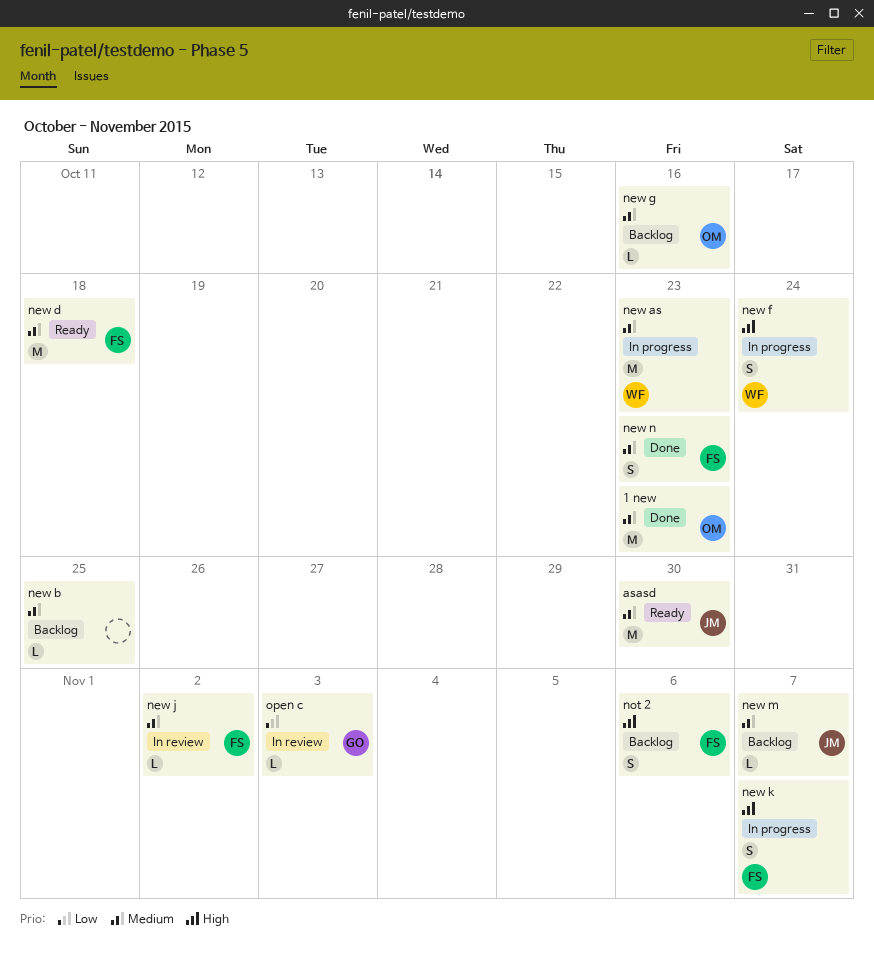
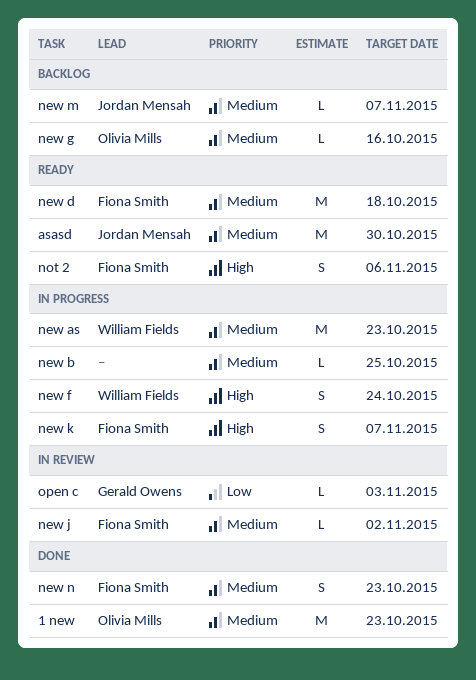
new b, status: Backlog -> In progress
not 2, status: Backlog -> Ready

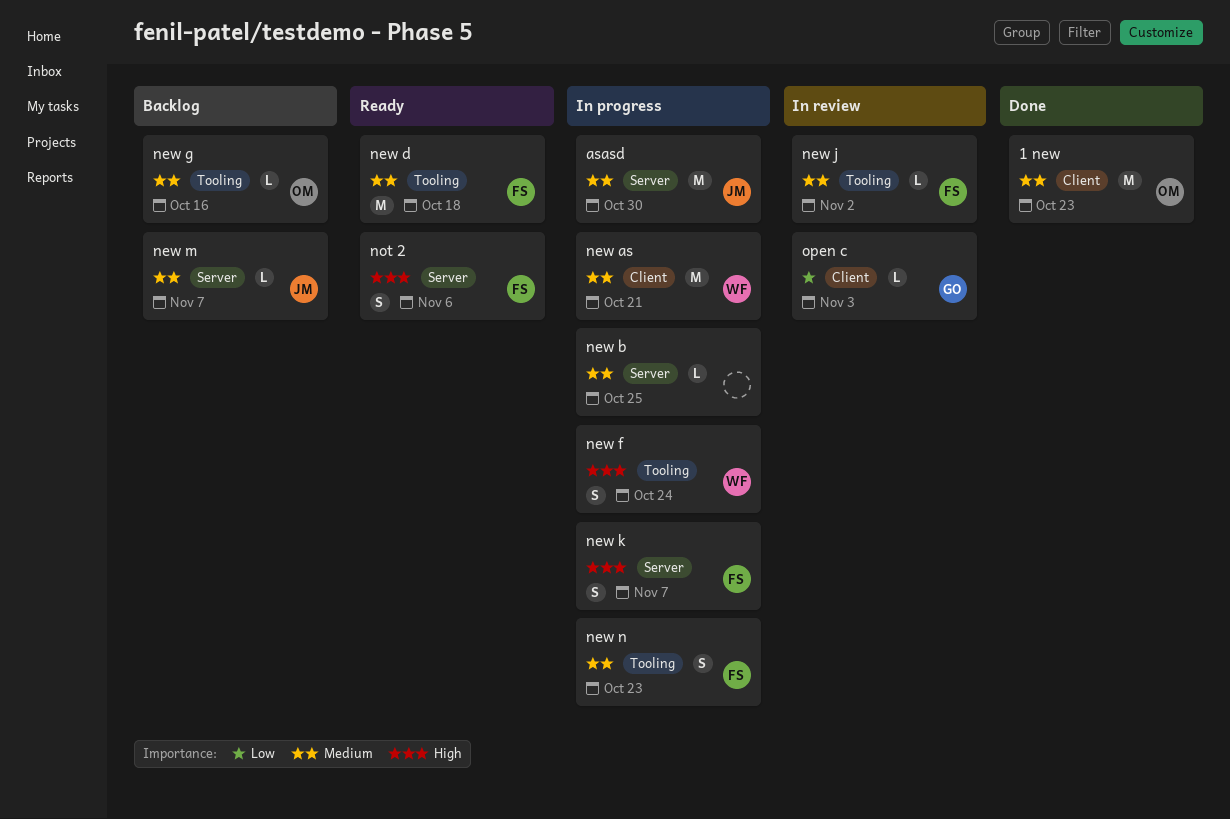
asasd, status: Ready -> In progress
new as, due: Oct 23 -> Oct 21
new n, status: Done -> In progress

